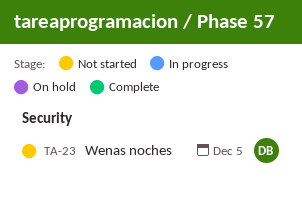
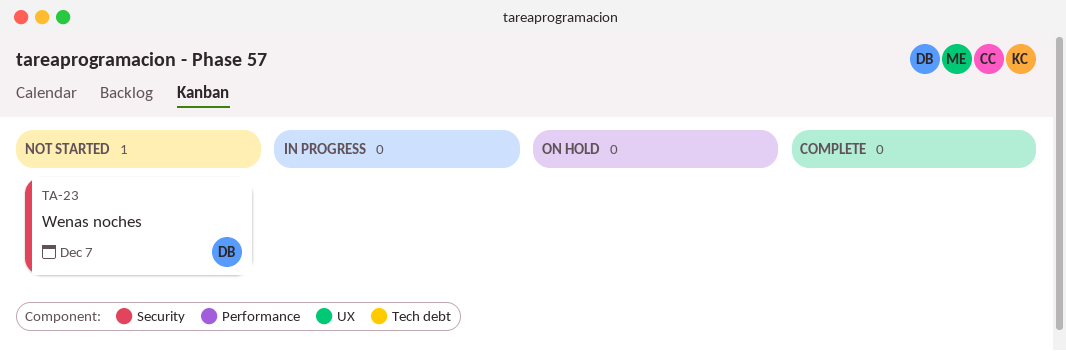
TA-23, due: Dec 5 -> Dec 7

